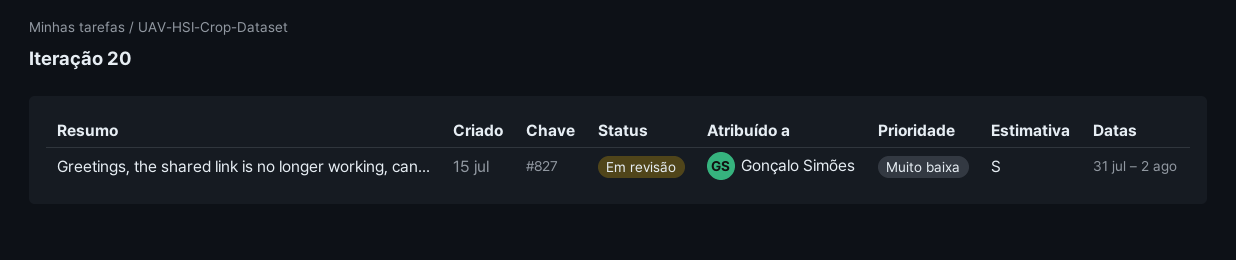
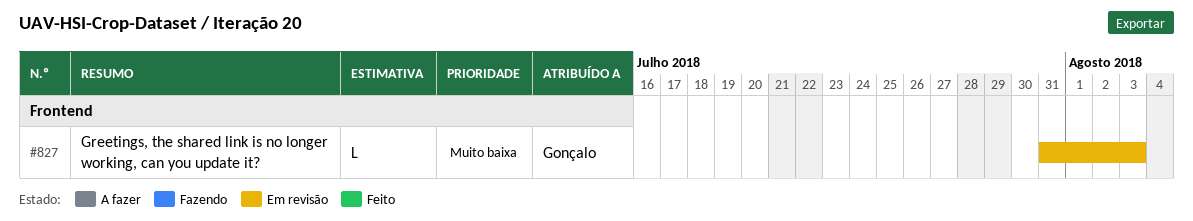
#827, estimate: S -> L
#827, due: Aug 2 -> Aug 3

